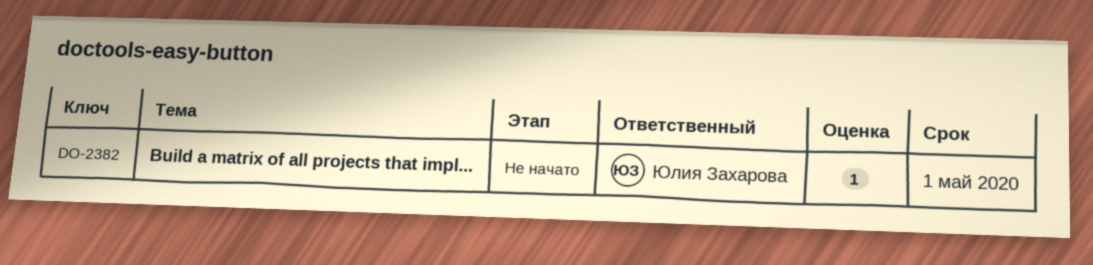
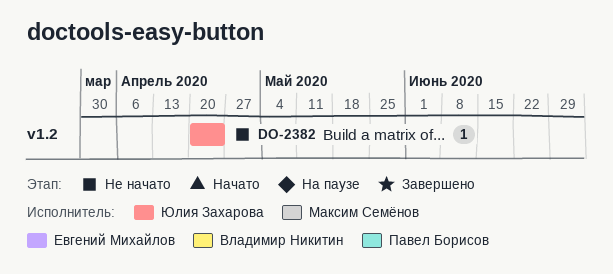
DO-2382, due: May 1 -> Apr 24

